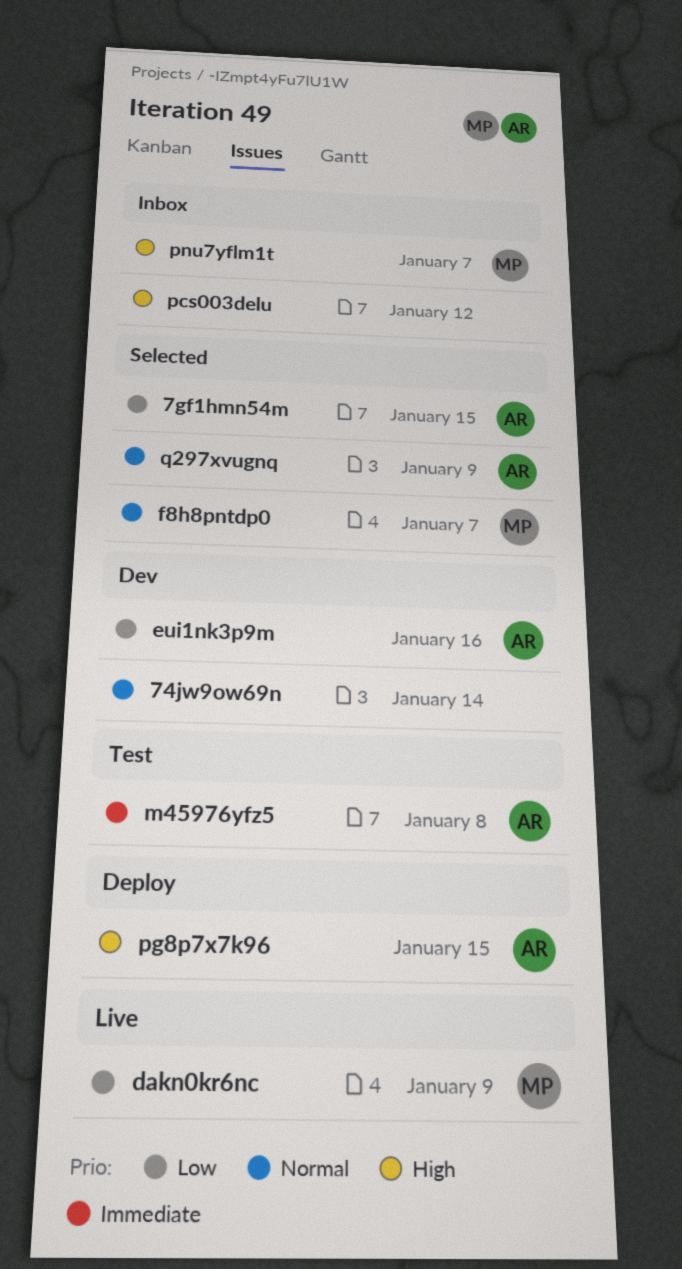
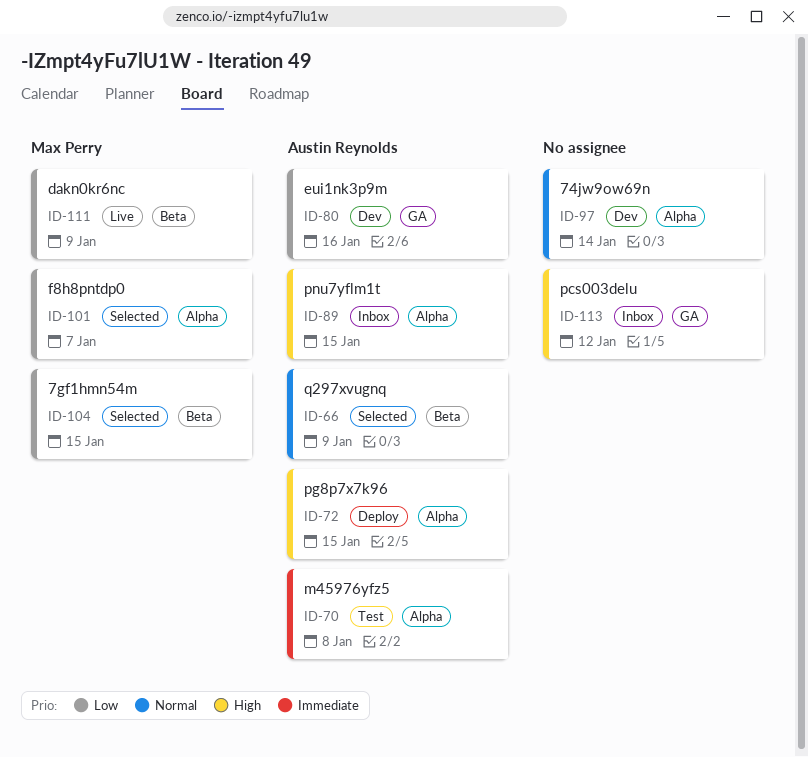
7gf1hmn54m, owner: Austin Reynolds -> Max Perry
f8h8pntdp0, priority: Normal -> Low
pnu7yflm1t, owner: Max Perry -> Austin Reynolds
pnu7yflm1t, due: Jan 7 -> Jan 15

